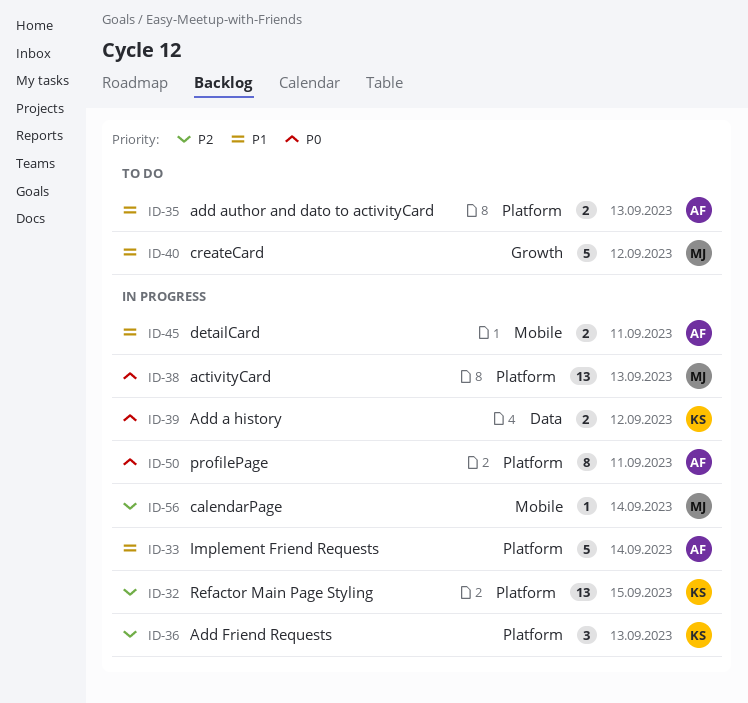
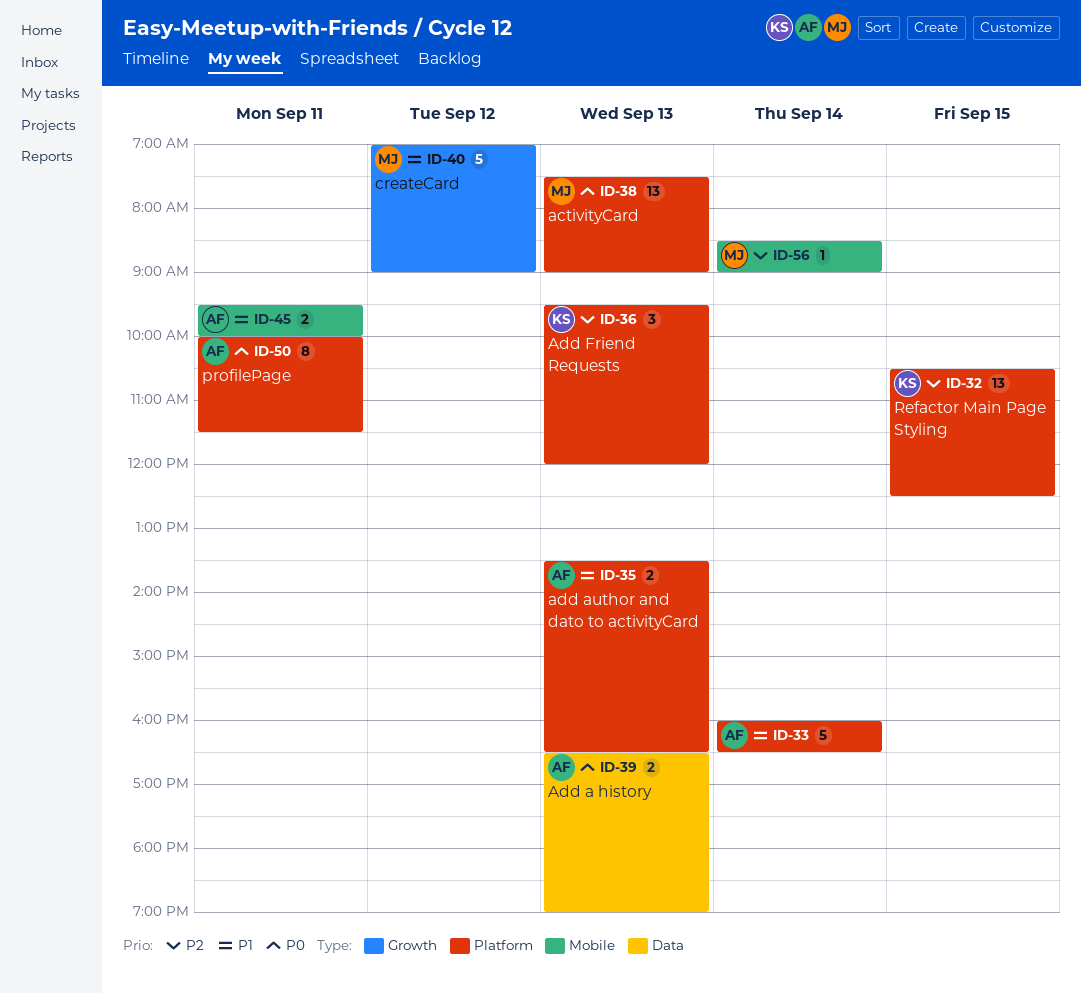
ID-39, owner: KS -> AF
ID-39, day: Sep 12 -> Sep 13

